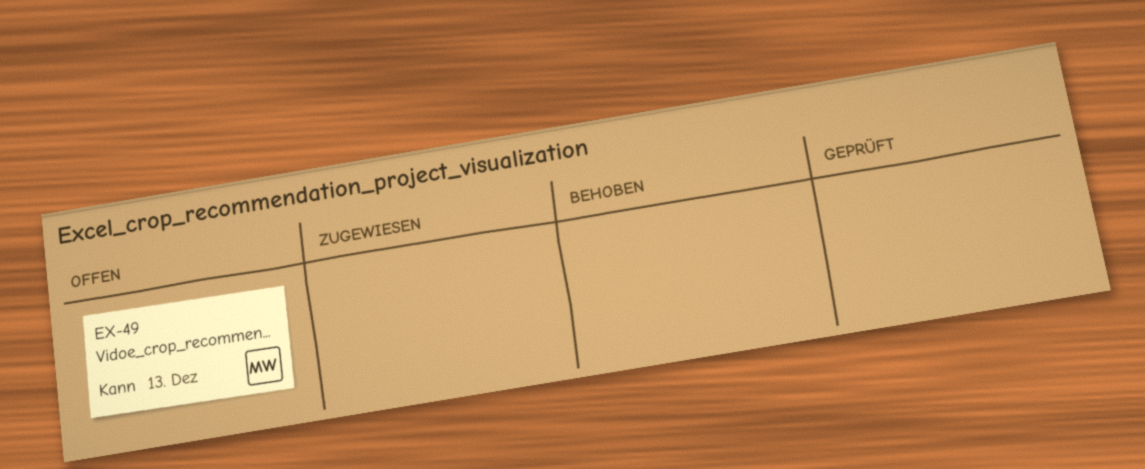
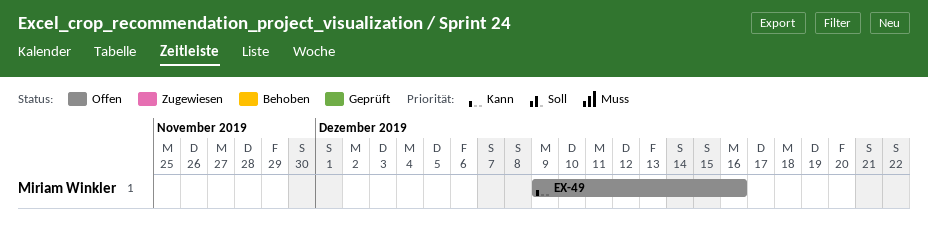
EX-49, due: Dec 13 -> Dec 16

